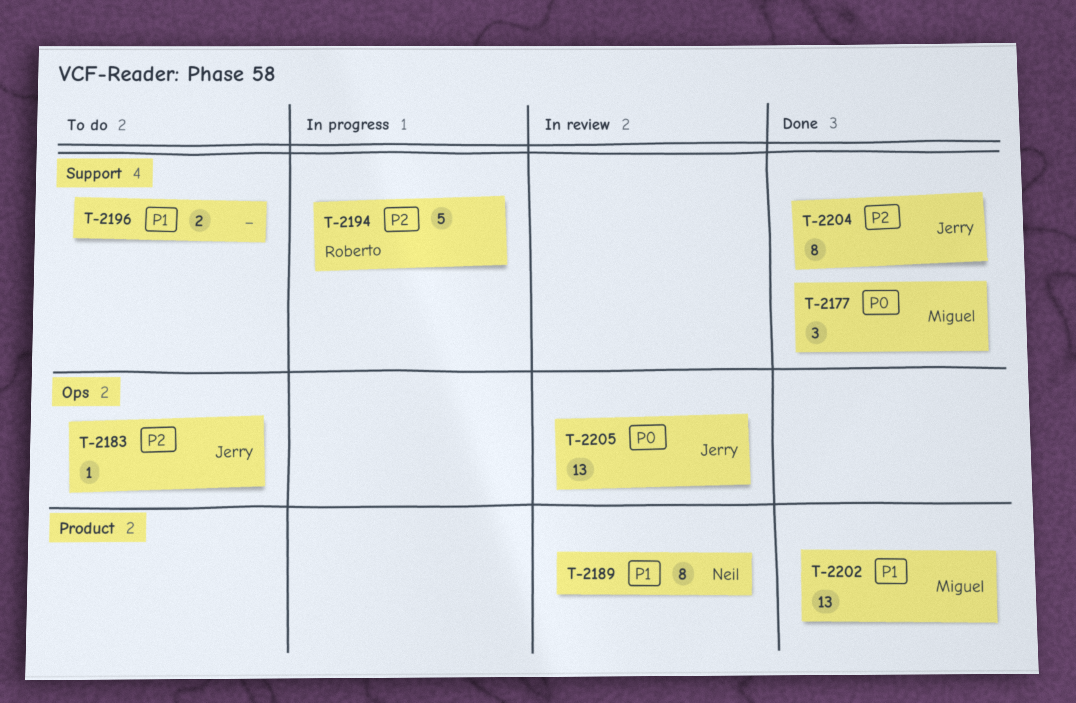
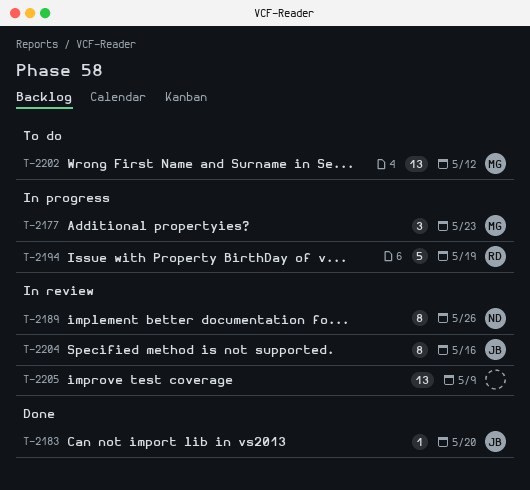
T-2177, status: Done -> In progress
T-2183, status: To do -> Done
T-2196: present -> none
T-2202, status: Done -> To do
T-2204, status: Done -> In review
T-2205, owner: Jerry -> none

